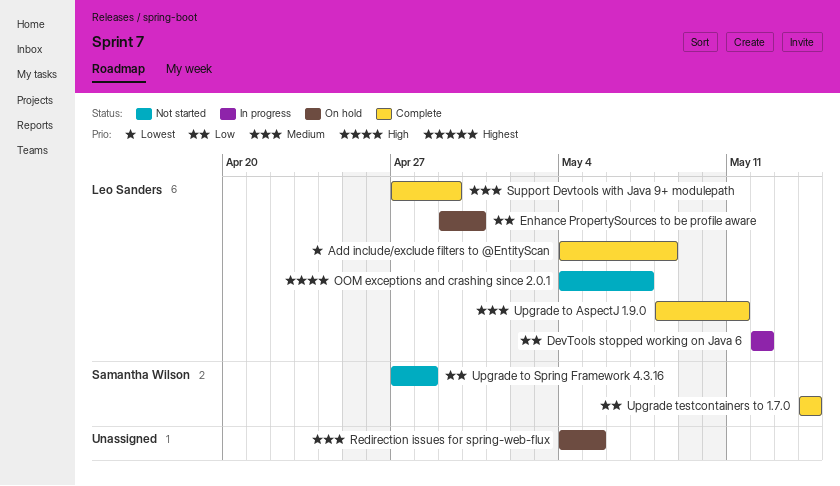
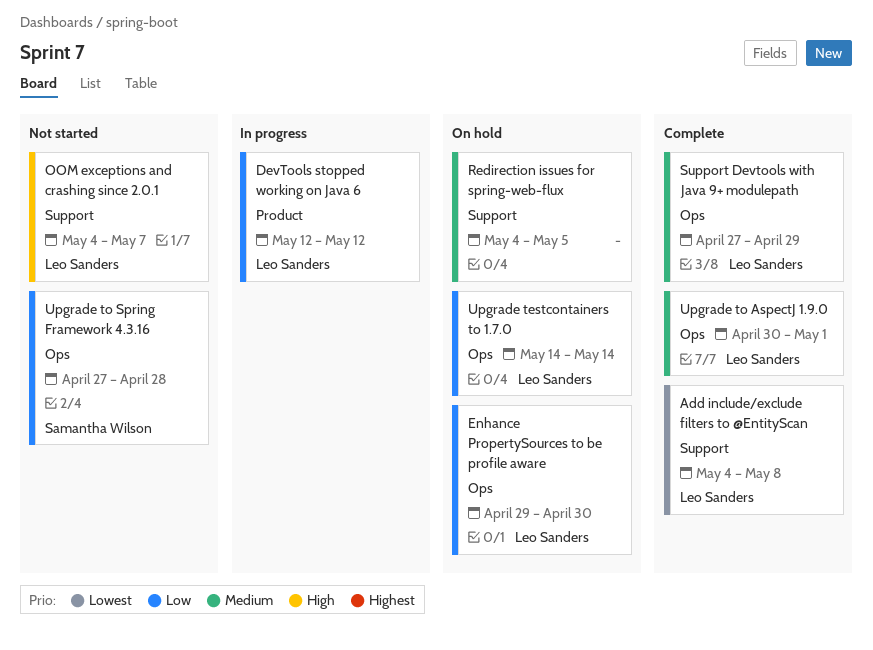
Upgrade testcontainers to 1.7.0, status: Complete -> On hold
Upgrade testcontainers to 1.7.0, owner: Samantha Wilson -> Leo Sanders
Upgrade to AspectJ 1.9.0, start: May 8 -> Apr 30
Upgrade to AspectJ 1.9.0, due: May 11 -> May 1

